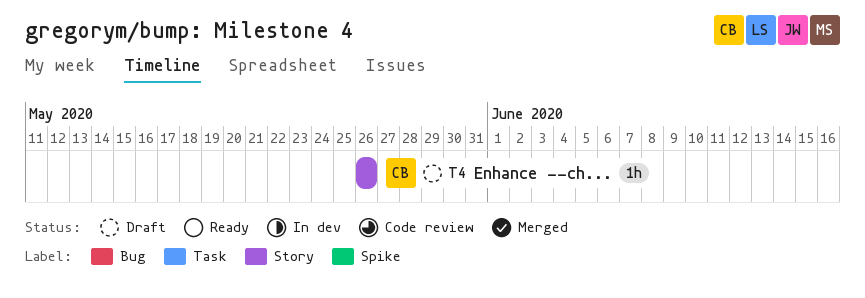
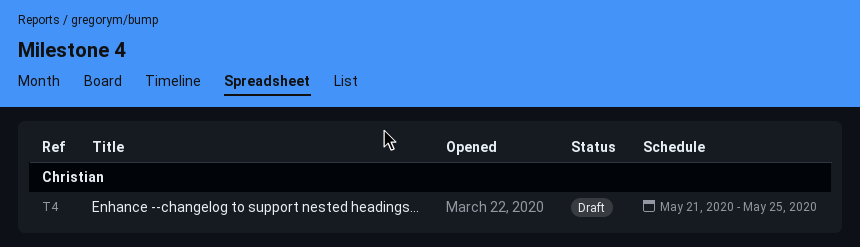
T4, start: May 26 -> May 21
T4, due: May 26 -> May 25

